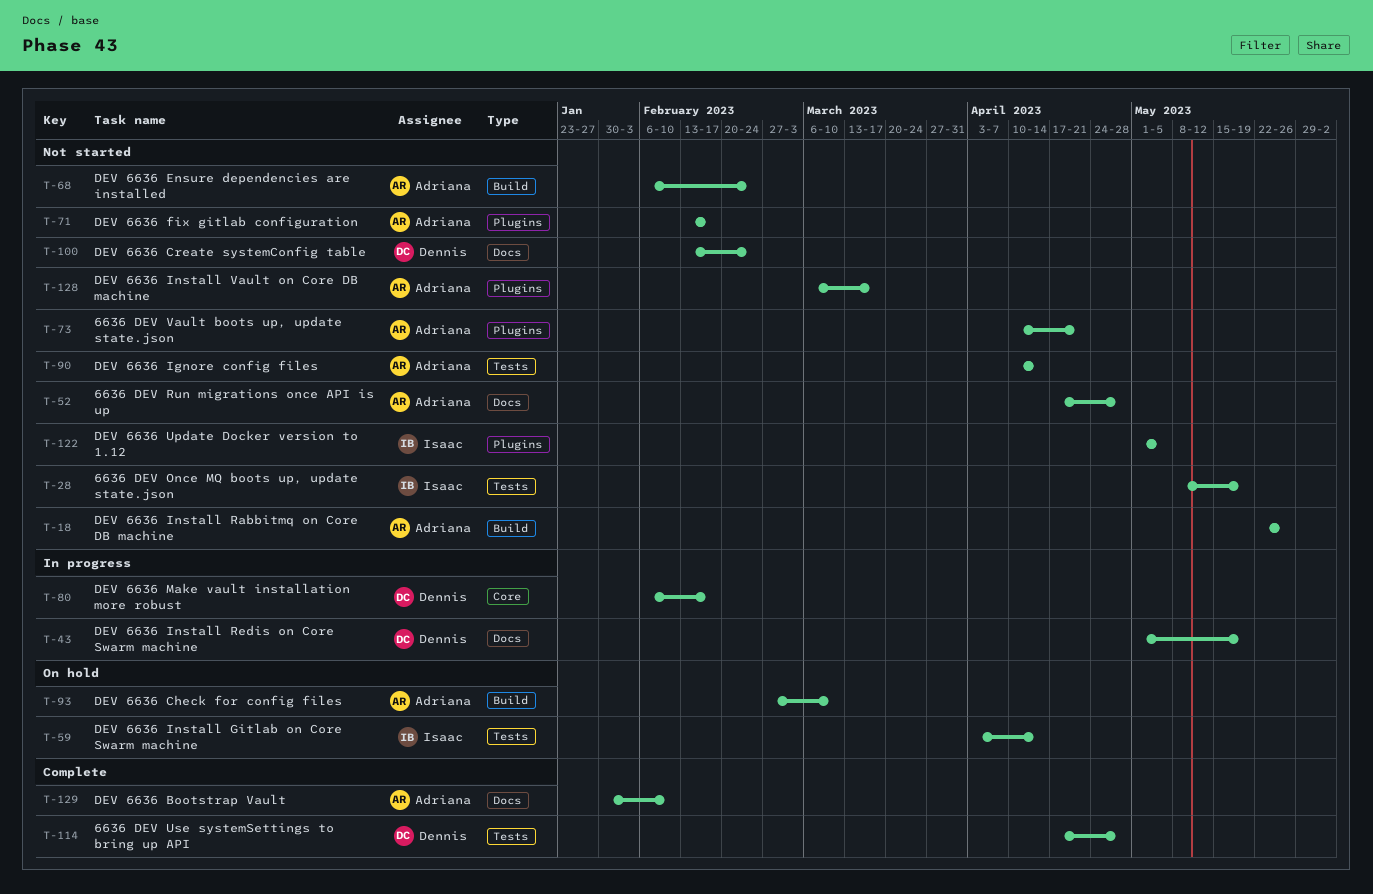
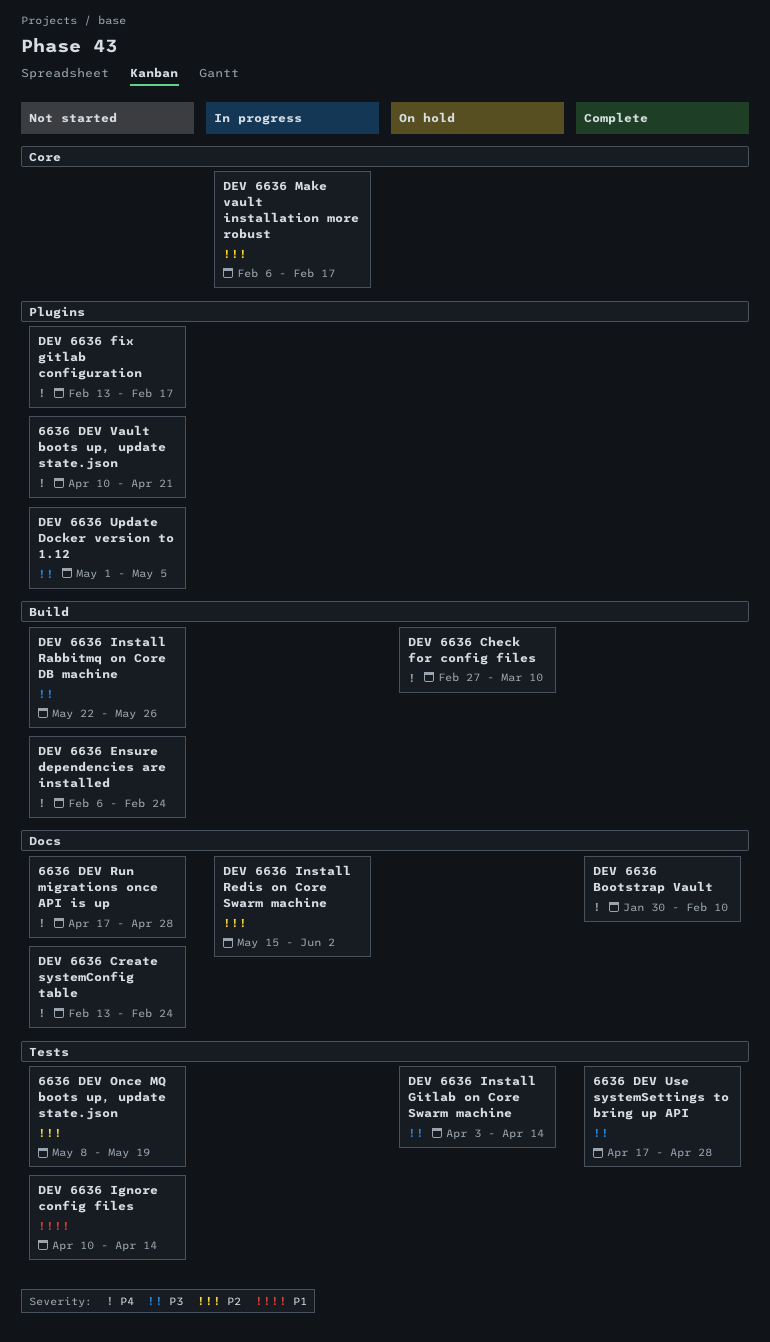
DEV 6636 Install Redis on Core Swarm machine, start: May 1 -> May 15
DEV 6636 Install Redis on Core Swarm machine, due: May 19 -> Jun 2
DEV 6636 Install Vault on Core DB machine: present -> none

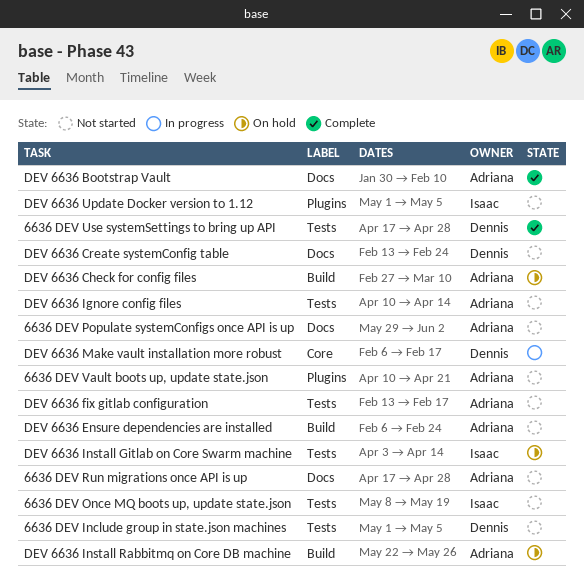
6636 DEV Include group in state.json machines: none -> present
6636 DEV Populate systemConfigs once API is up: none -> present
DEV 6636 fix gitlab configuration, label: Plugins -> Tests
DEV 6636 Install Rabbitmq on Core DB machine, status: Not started -> On hold
DEV 6636 Install Redis on Core Swarm machine: present -> none

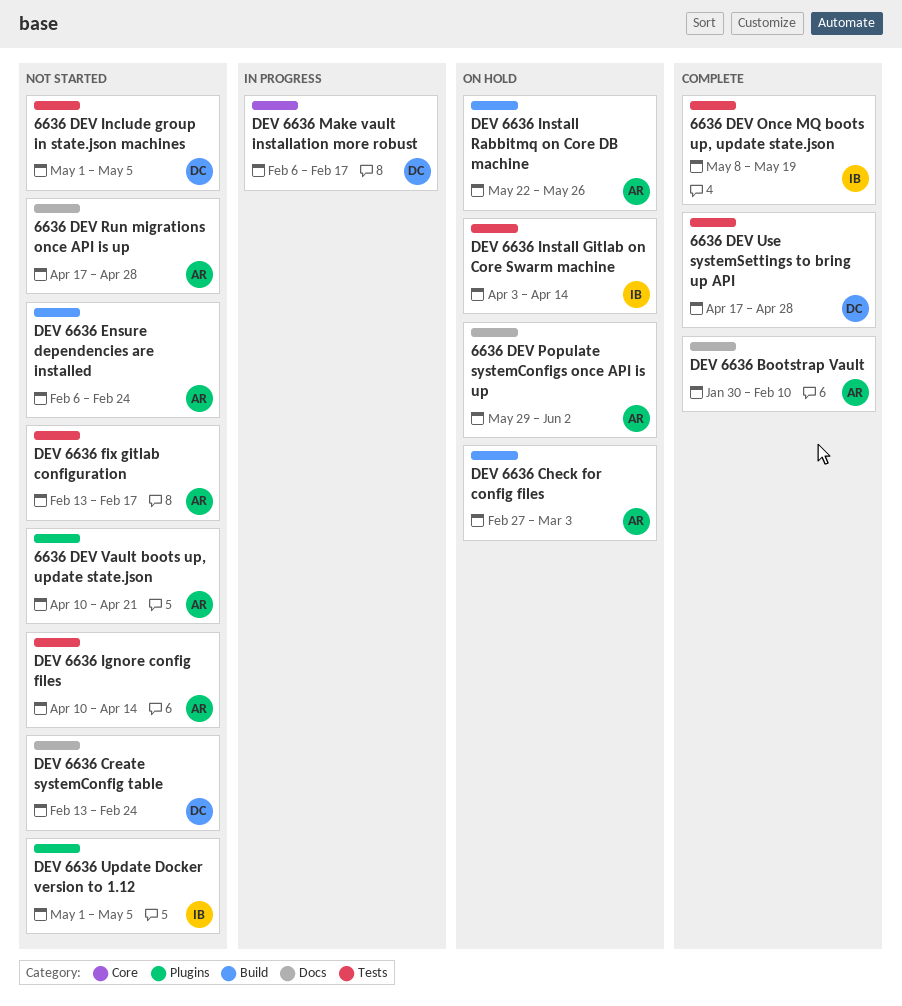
6636 DEV Once MQ boots up, update state.json, status: Not started -> Complete
6636 DEV Populate systemConfigs once API is up, status: Not started -> On hold
DEV 6636 Check for config files, due: Mar 10 -> Mar 3

